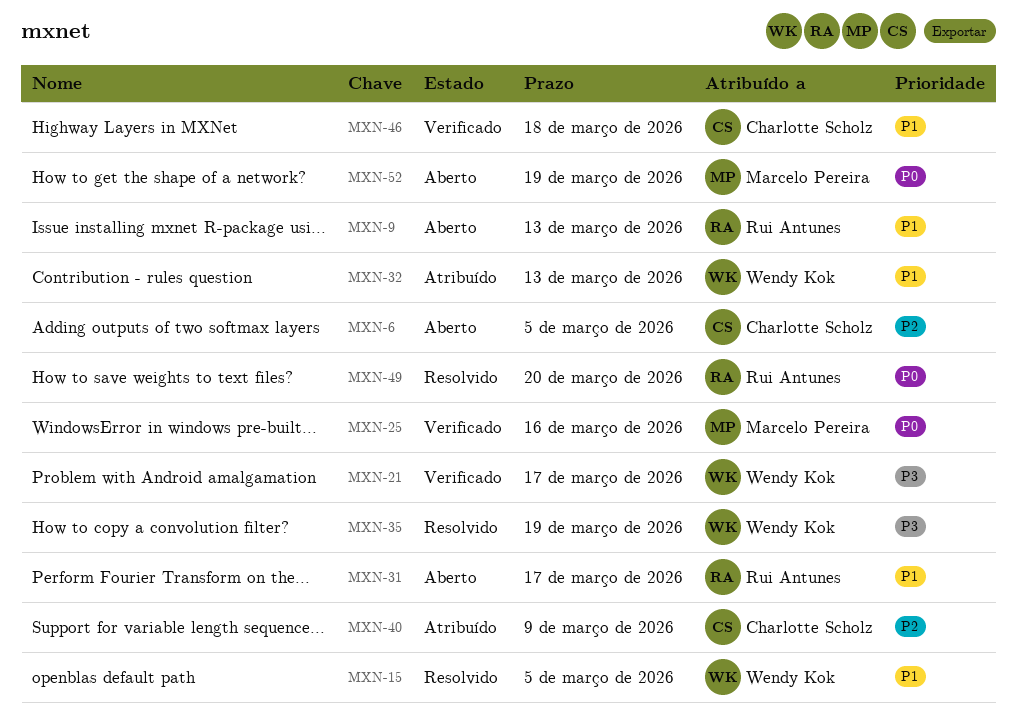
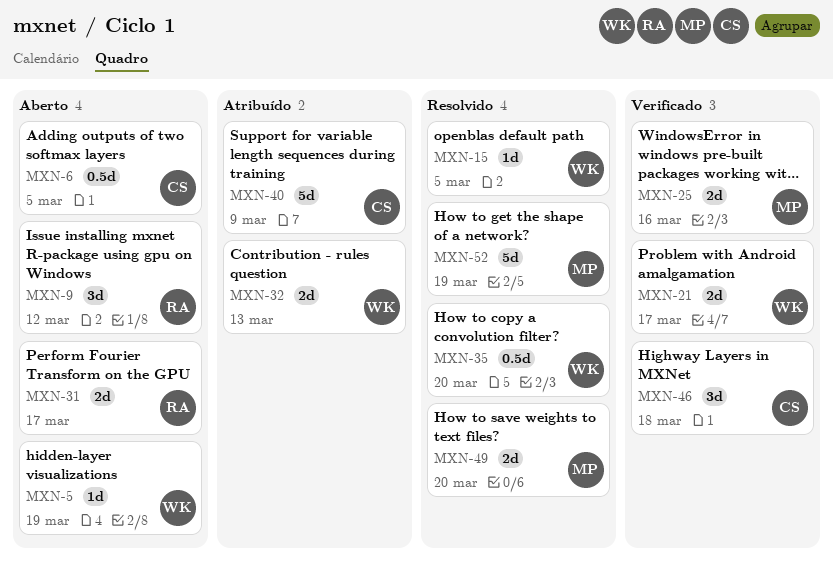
MXN-5: none -> present
MXN-9, due: Mar 13 -> Mar 12
MXN-35, due: Mar 19 -> Mar 20
MXN-49, owner: Rui Antunes -> Marcelo Pereira
MXN-52, status: Aberto -> Resolvido

